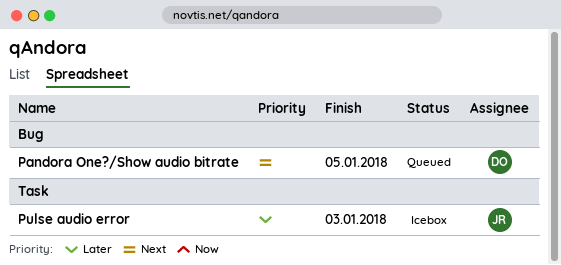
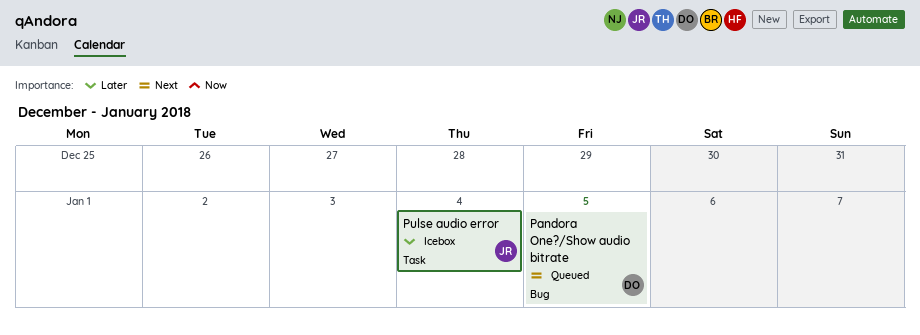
Pulse audio error, due: Jan 3 -> Jan 4

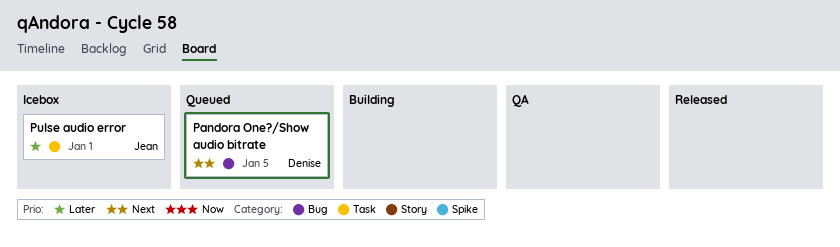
Pulse audio error, due: Jan 4 -> Jan 1

